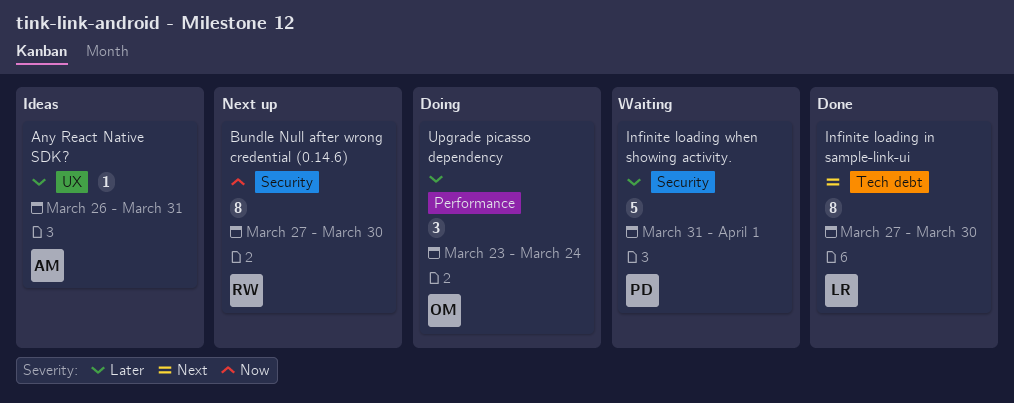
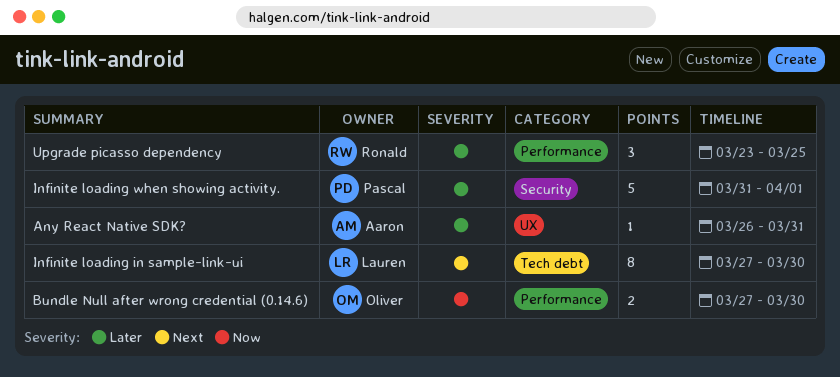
Bundle Null after wrong credential (0.14.6), owner: Ronald -> Oliver
Bundle Null after wrong credential (0.14.6), label: Security -> Performance
Bundle Null after wrong credential (0.14.6), estimate: 8 -> 2
Upgrade picasso dependency, owner: Oliver -> Ronald
Upgrade picasso dependency, due: Mar 24 -> Mar 25

